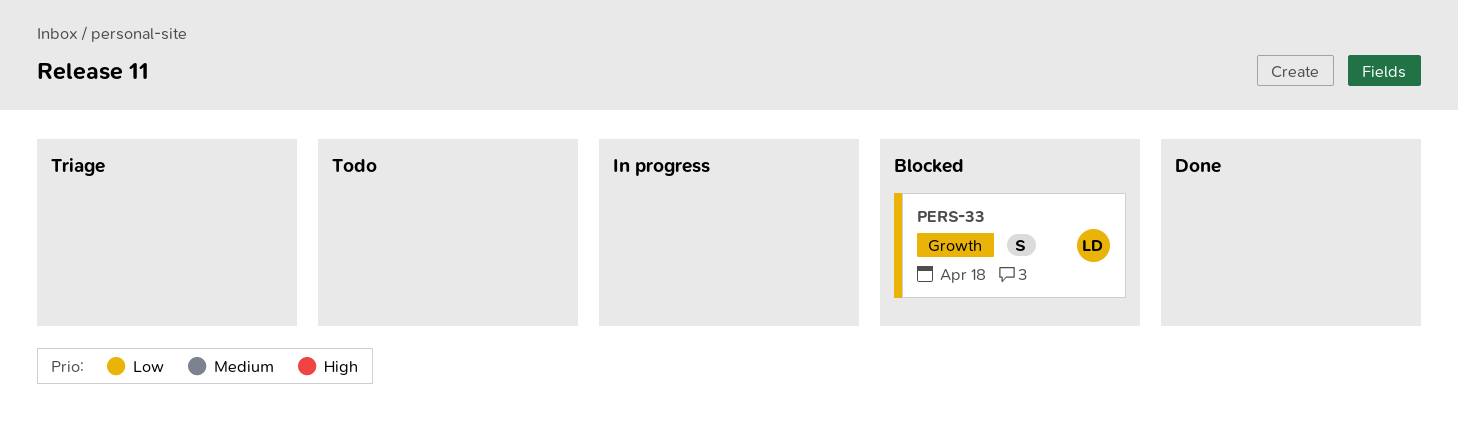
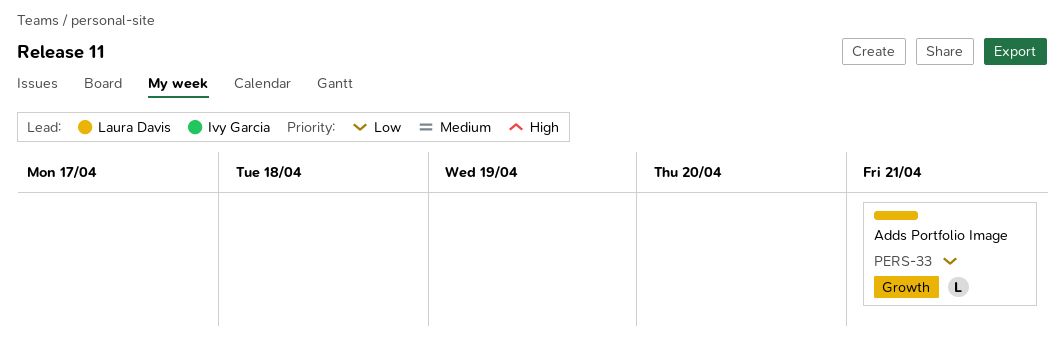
PERS-33, estimate: S -> L
PERS-33, due: Apr 18 -> Apr 21

